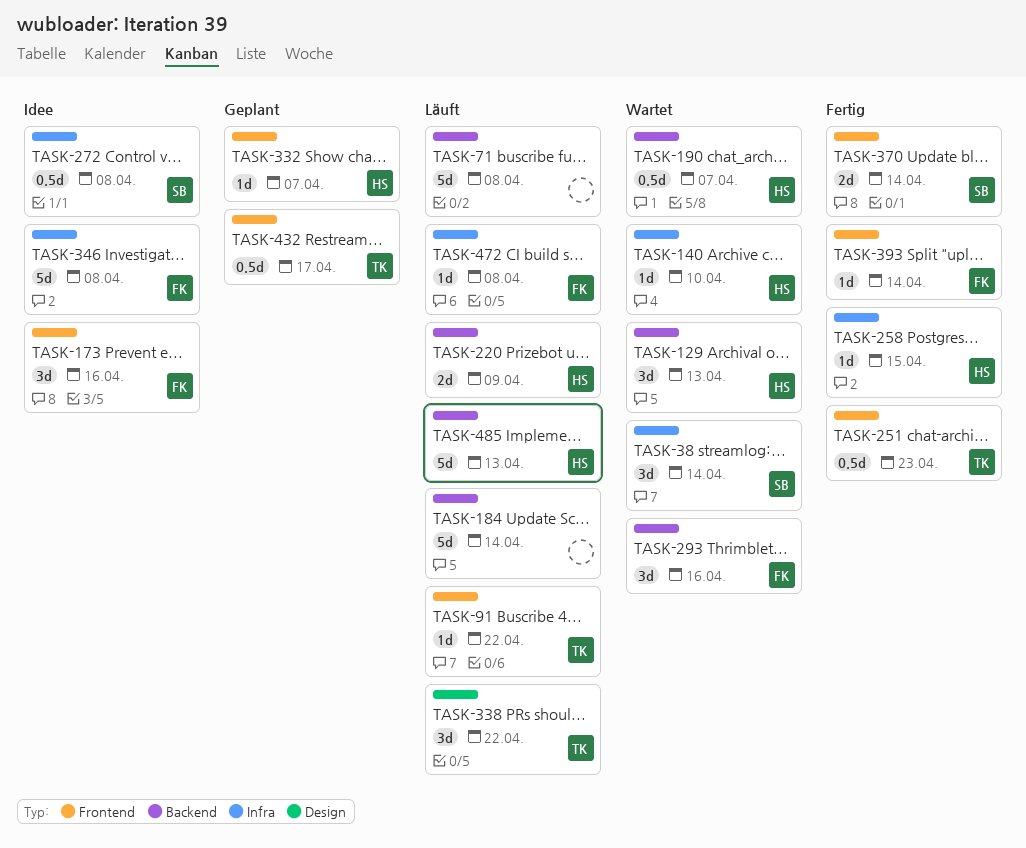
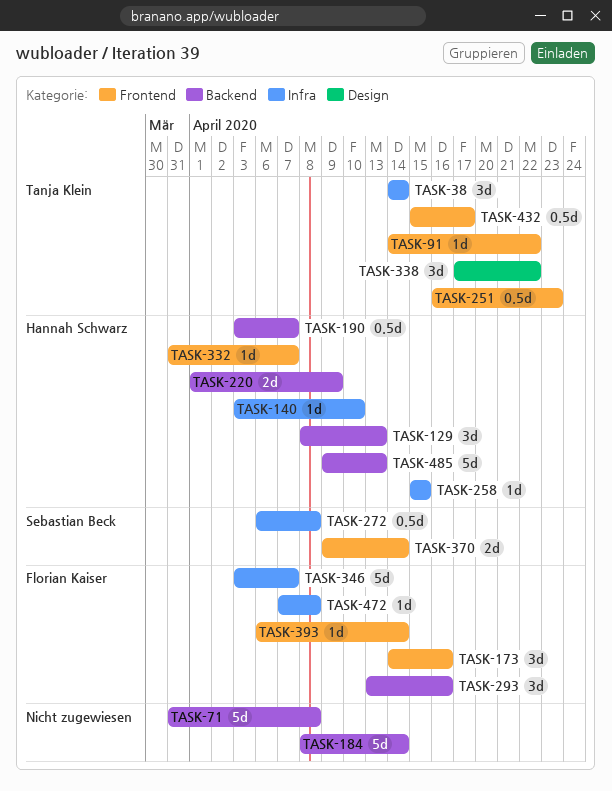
TASK-38, owner: Sebastian Beck -> Tanja Klein
TASK-346, due: Apr 8 -> Apr 7

